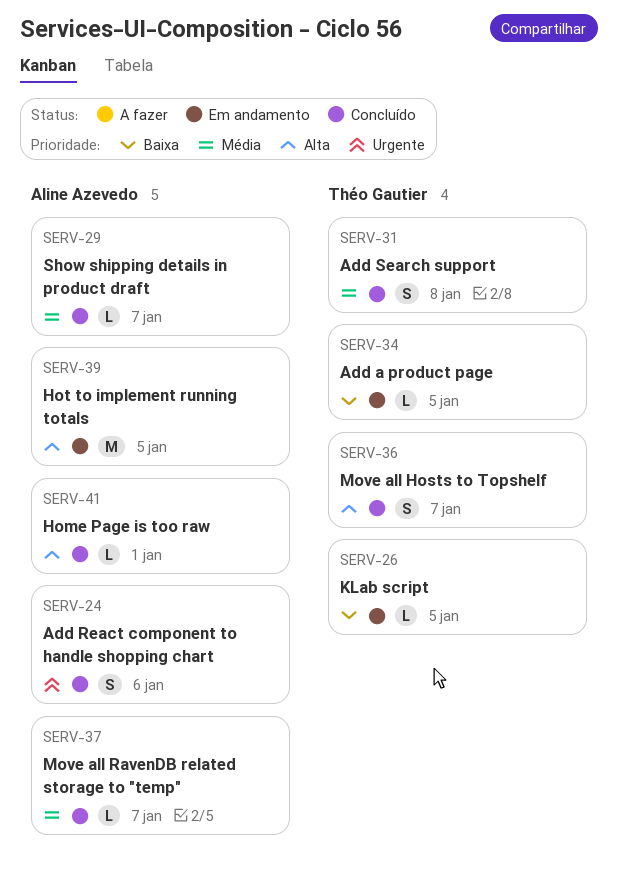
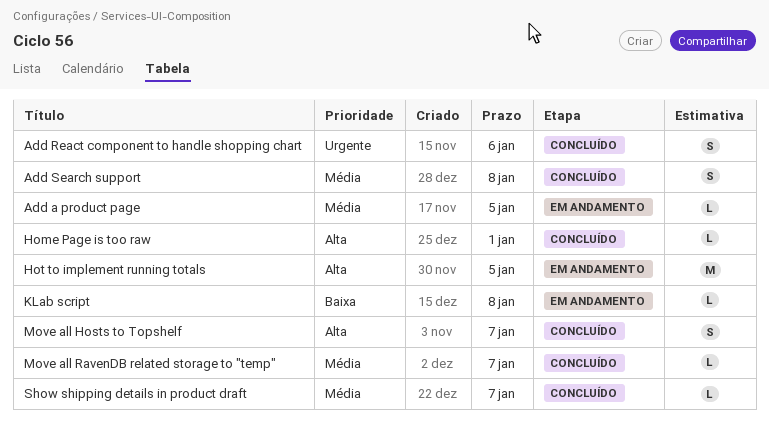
Add a product page, priority: Baixa -> Média
KLab script, due: Jan 5 -> Jan 8

